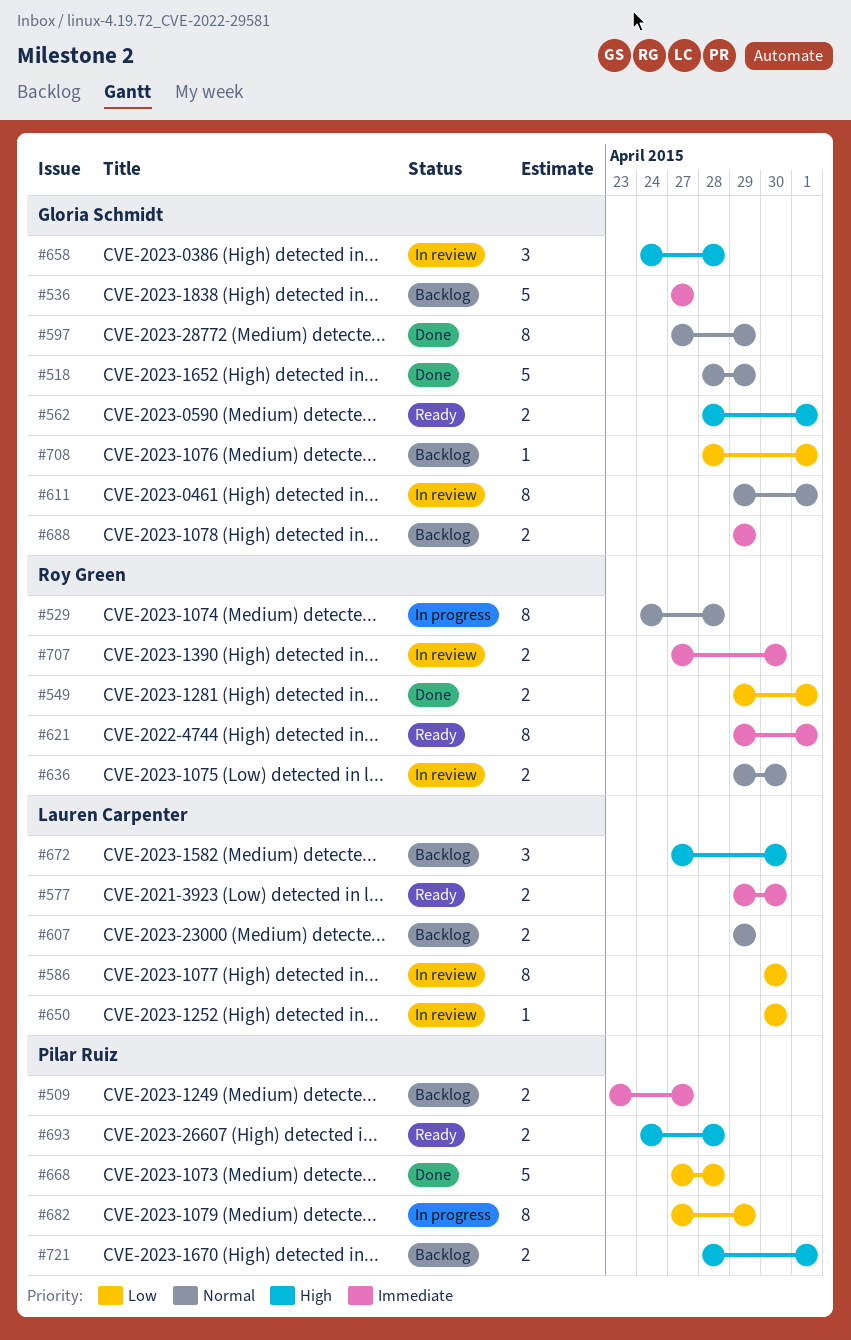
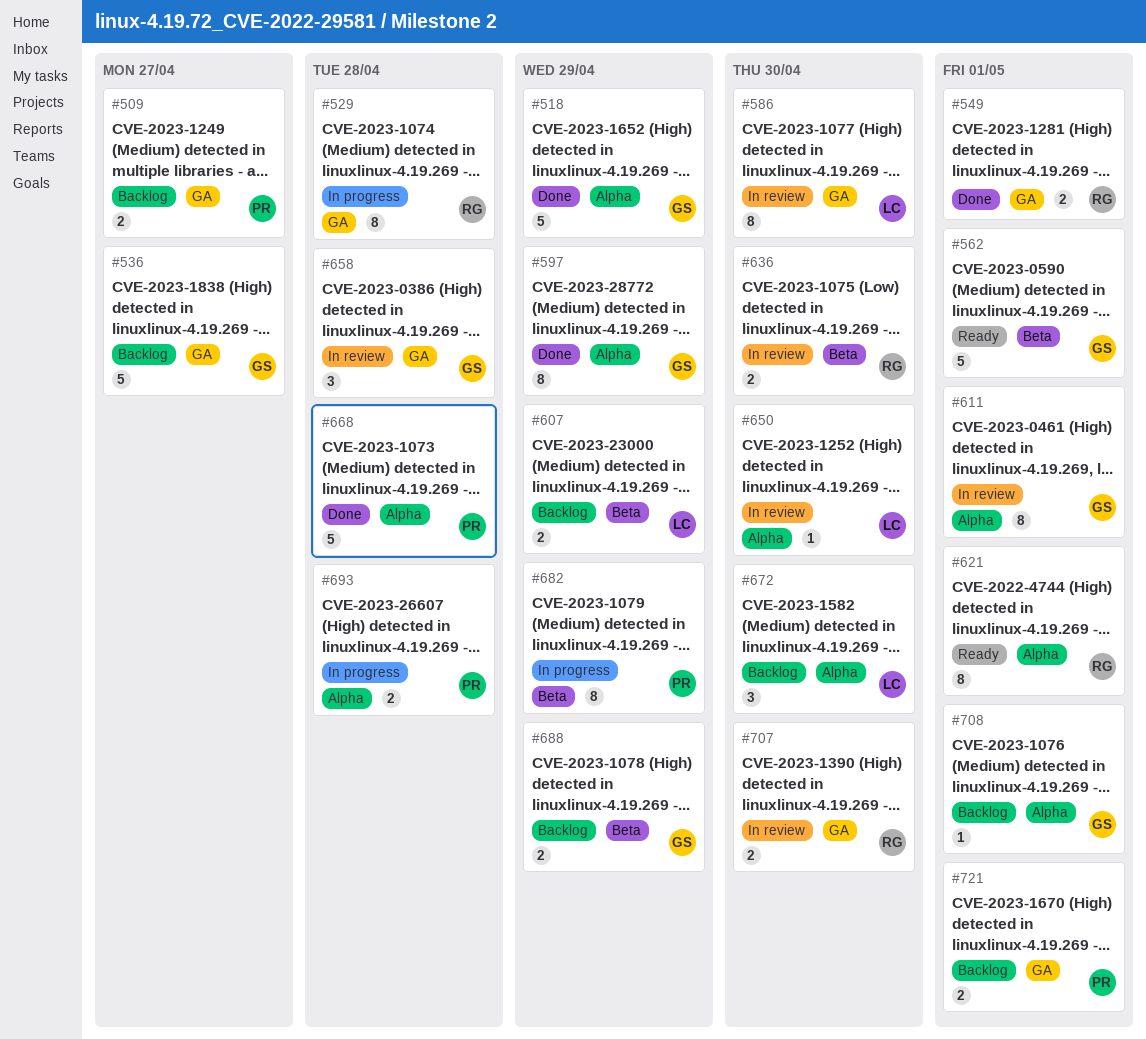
#562, estimate: 2 -> 5
#577: present -> none
#693, status: Ready -> In progress

